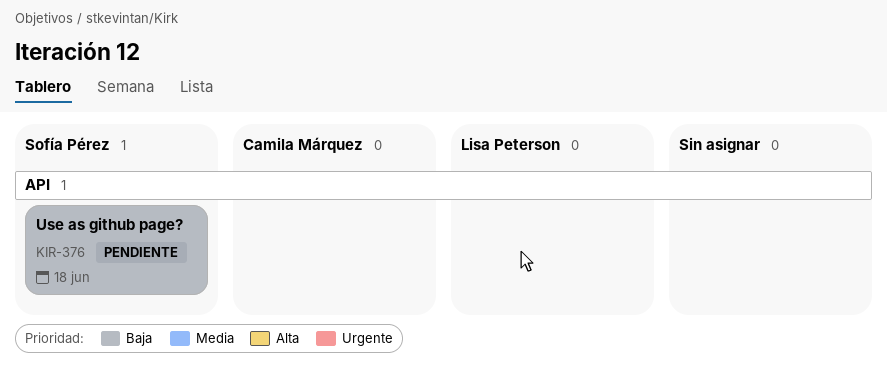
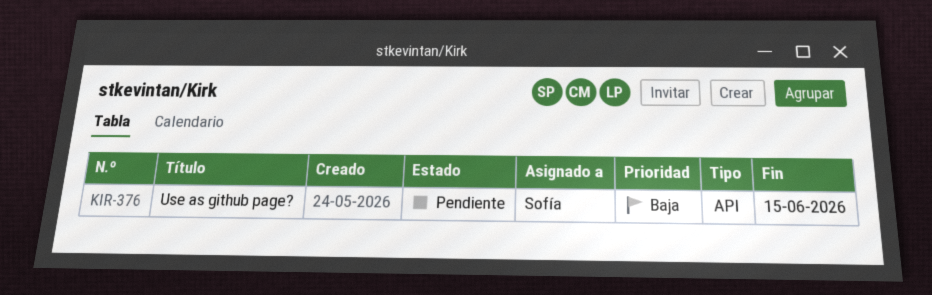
KIR-376, due: Jun 18 -> Jun 15

